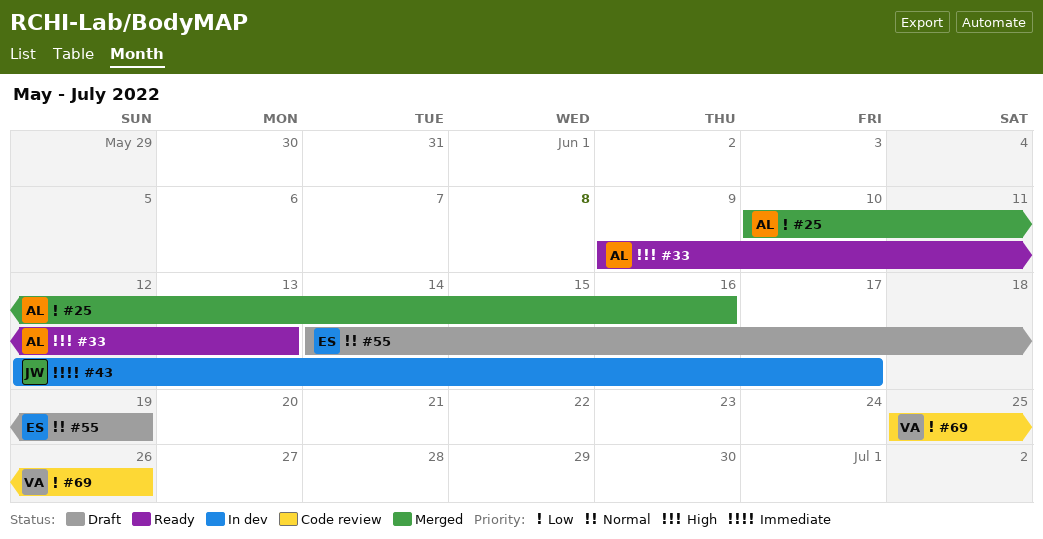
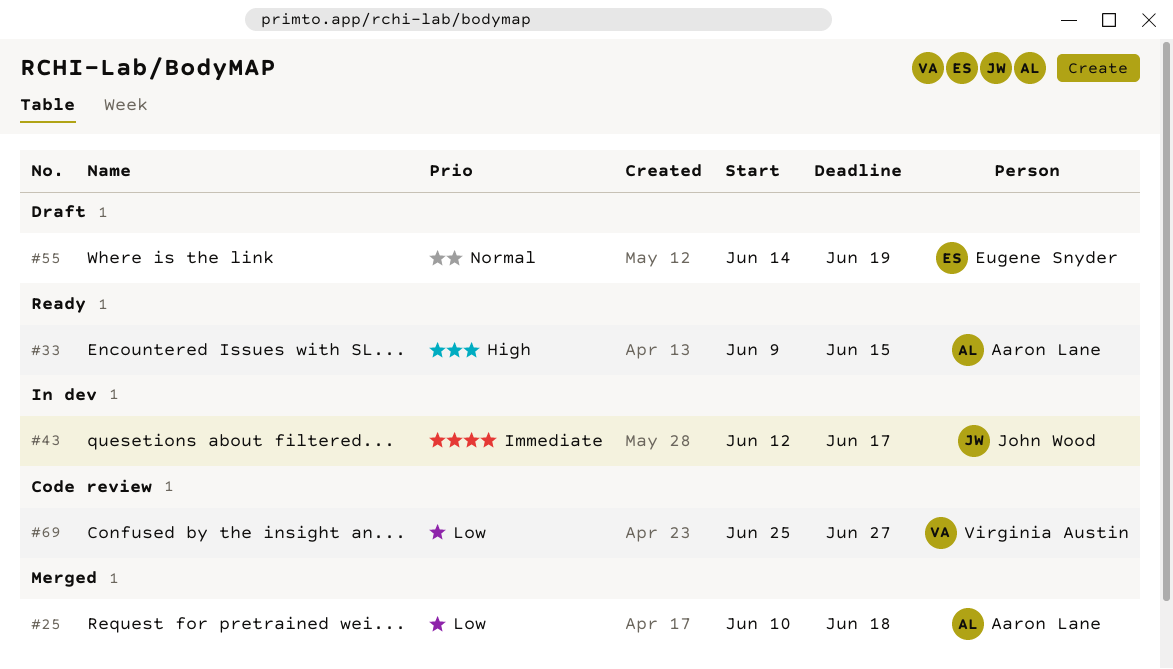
#25, due: Jun 16 -> Jun 18
#33, due: Jun 13 -> Jun 15
#69, due: Jun 26 -> Jun 27

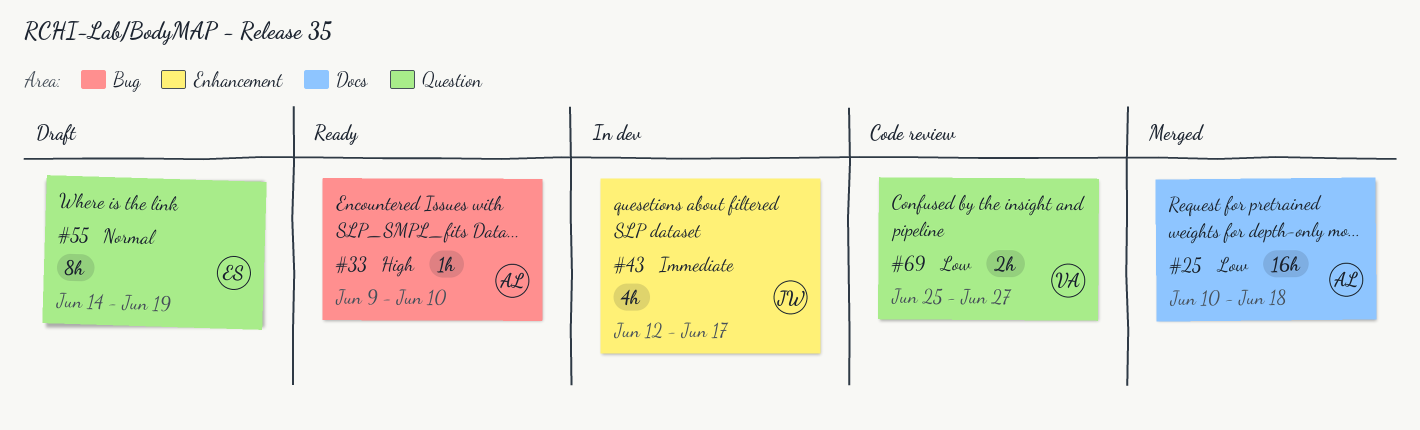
#33, due: Jun 15 -> Jun 10

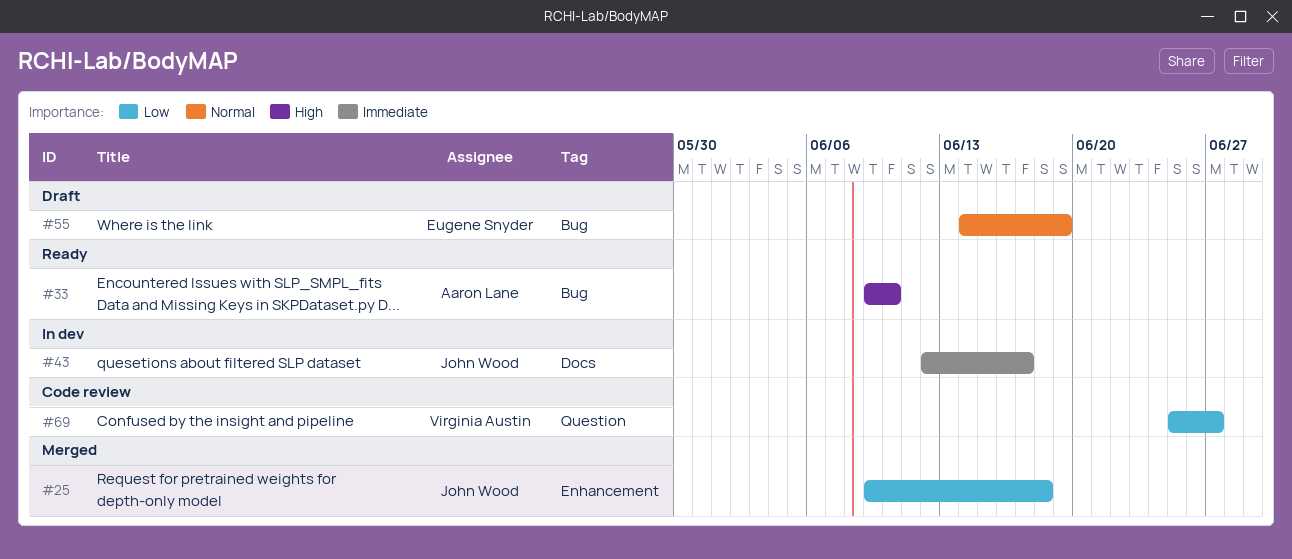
#25, owner: Aaron Lane -> John Wood
#25, label: Docs -> Enhancement
#25, start: Jun 10 -> Jun 9
#43, label: Enhancement -> Docs
#55, label: Question -> Bug

